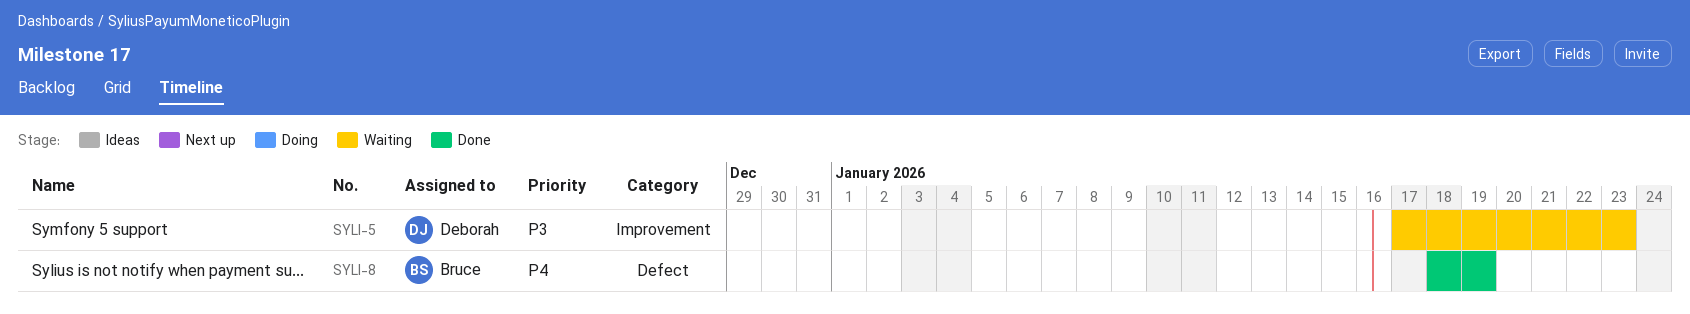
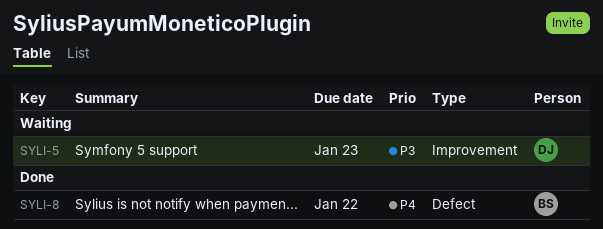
SYLI-8, due: Jan 19 -> Jan 22

